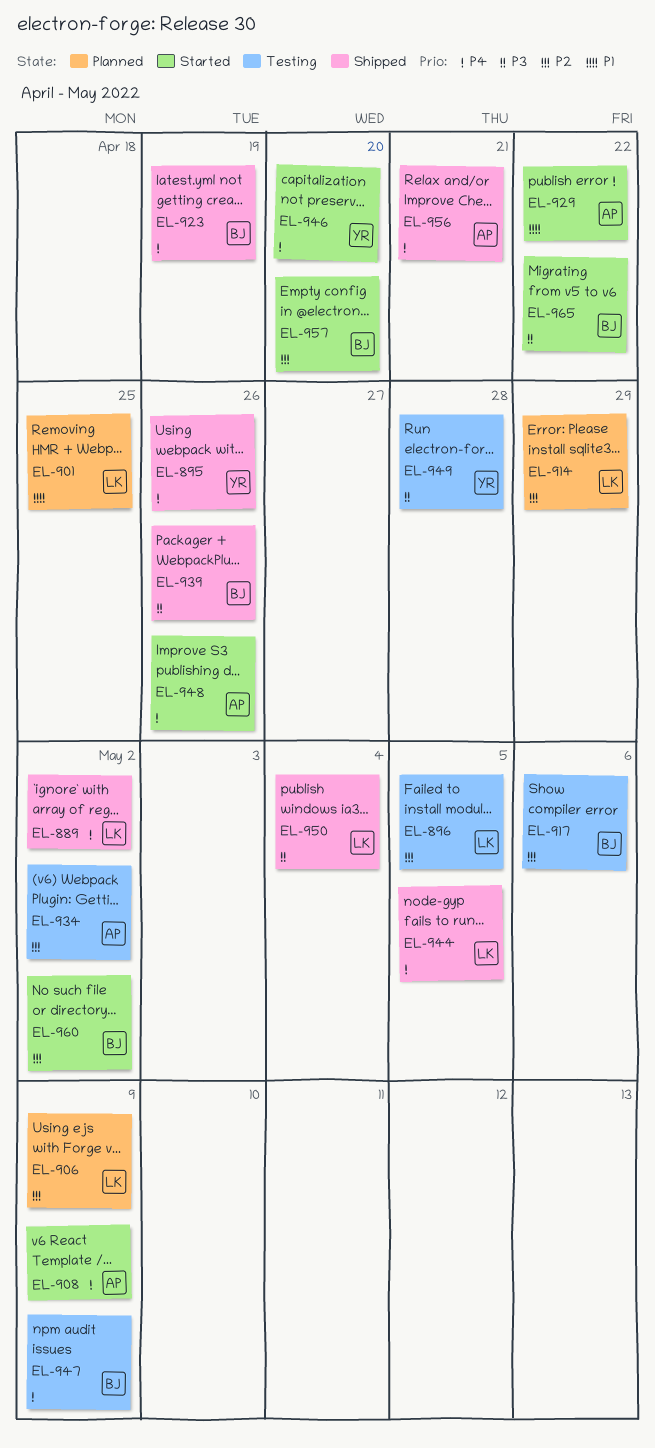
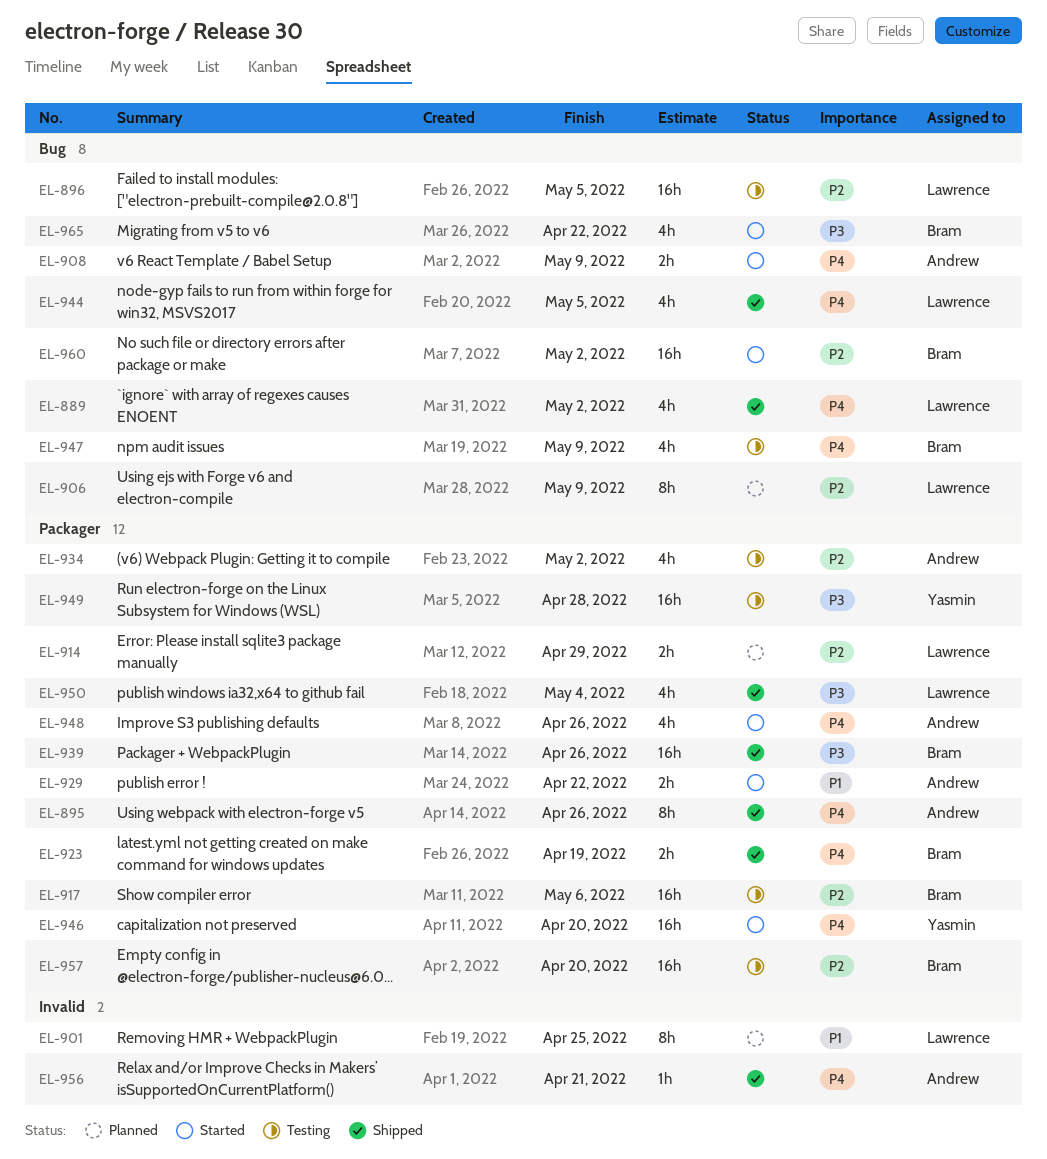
EL-895, owner: Yasmin -> Andrew
EL-957, status: Started -> Testing

